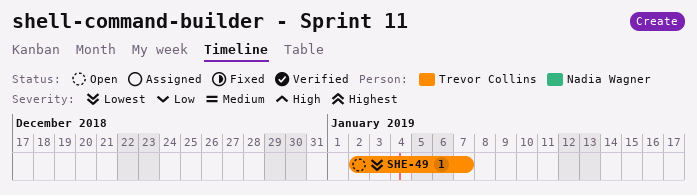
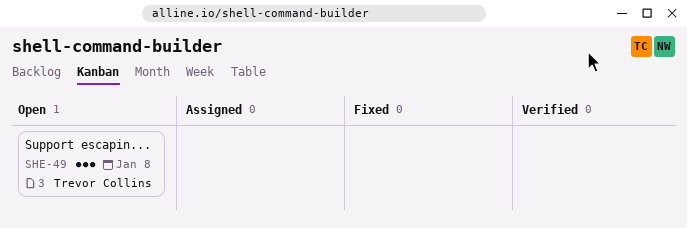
SHE-49, estimate: 1 -> 3
SHE-49, due: Jan 7 -> Jan 8

